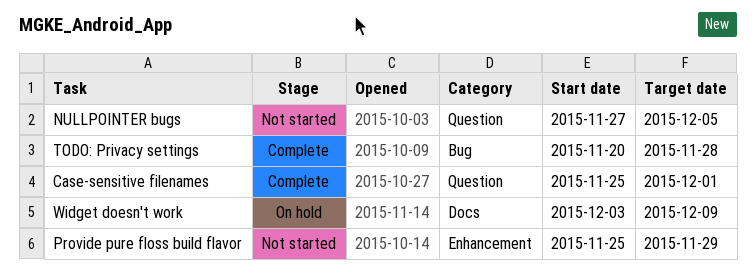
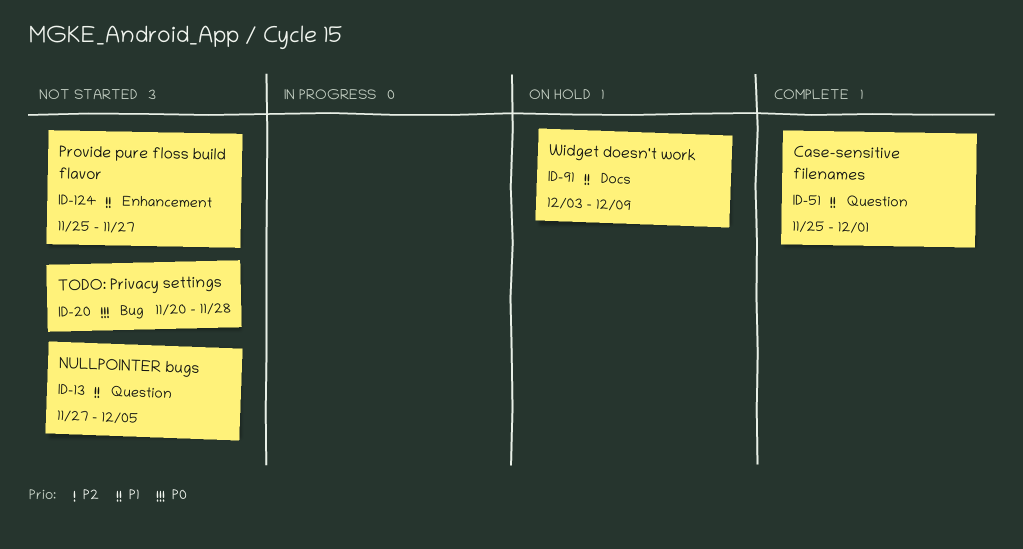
Provide pure floss build flavor, due: Nov 29 -> Nov 27
TODO: Privacy settings, status: Complete -> Not started

